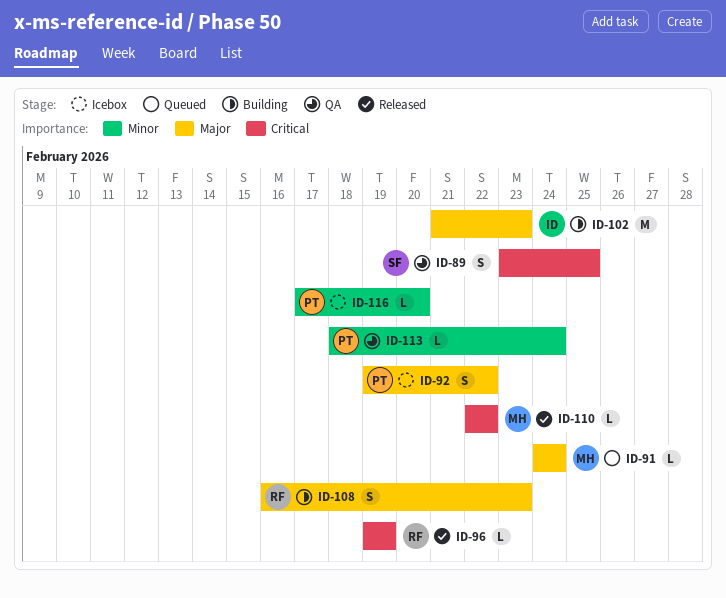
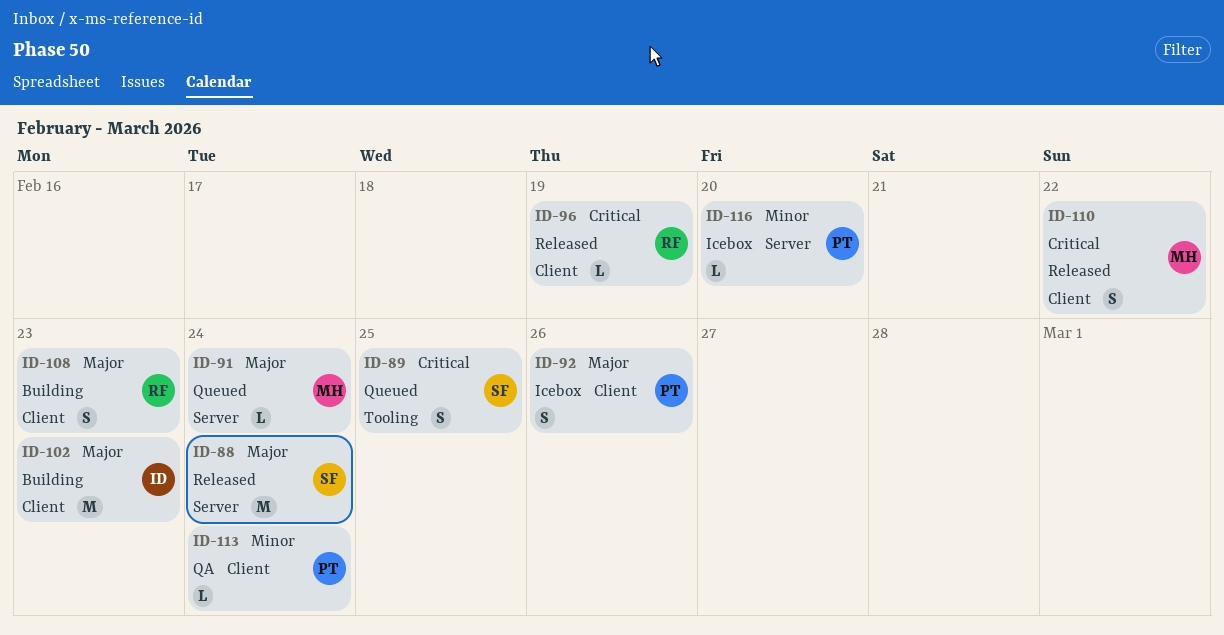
ID-88: none -> present
ID-89, status: QA -> Queued
ID-92, due: Feb 22 -> Feb 26
ID-110, estimate: L -> S

